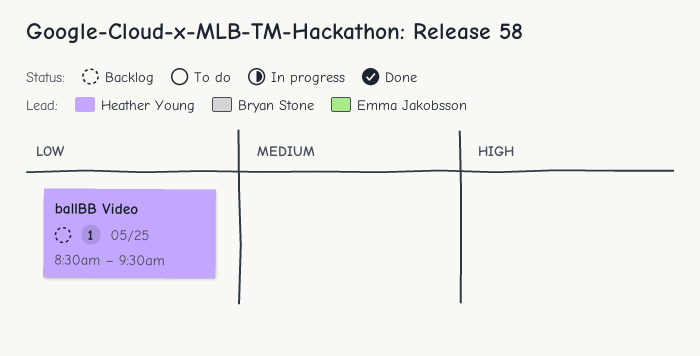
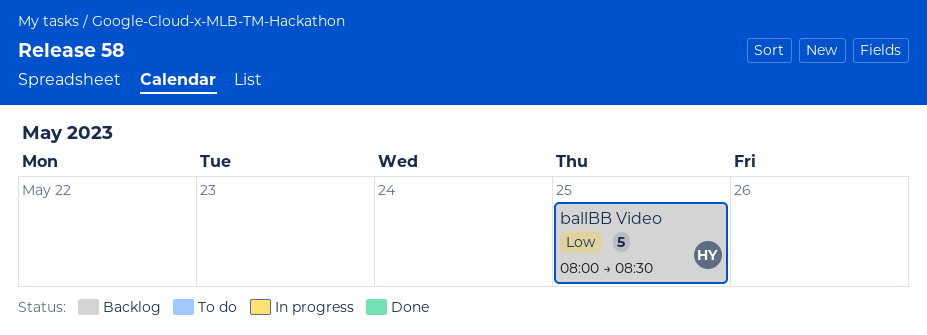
ballBB Video, estimate: 1 -> 5
ballBB Video, begins: 08:30 -> 08:00
ballBB Video, ends: 09:30 -> 08:30

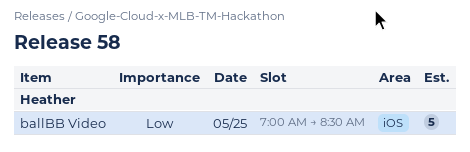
ballBB Video, begins: 08:00 -> 07:00

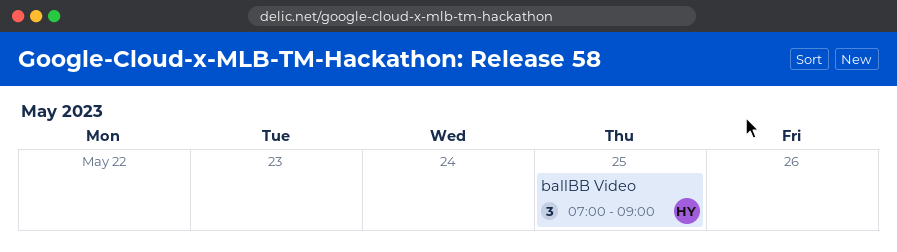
ballBB Video, estimate: 5 -> 3
ballBB Video, ends: 08:30 -> 09:00

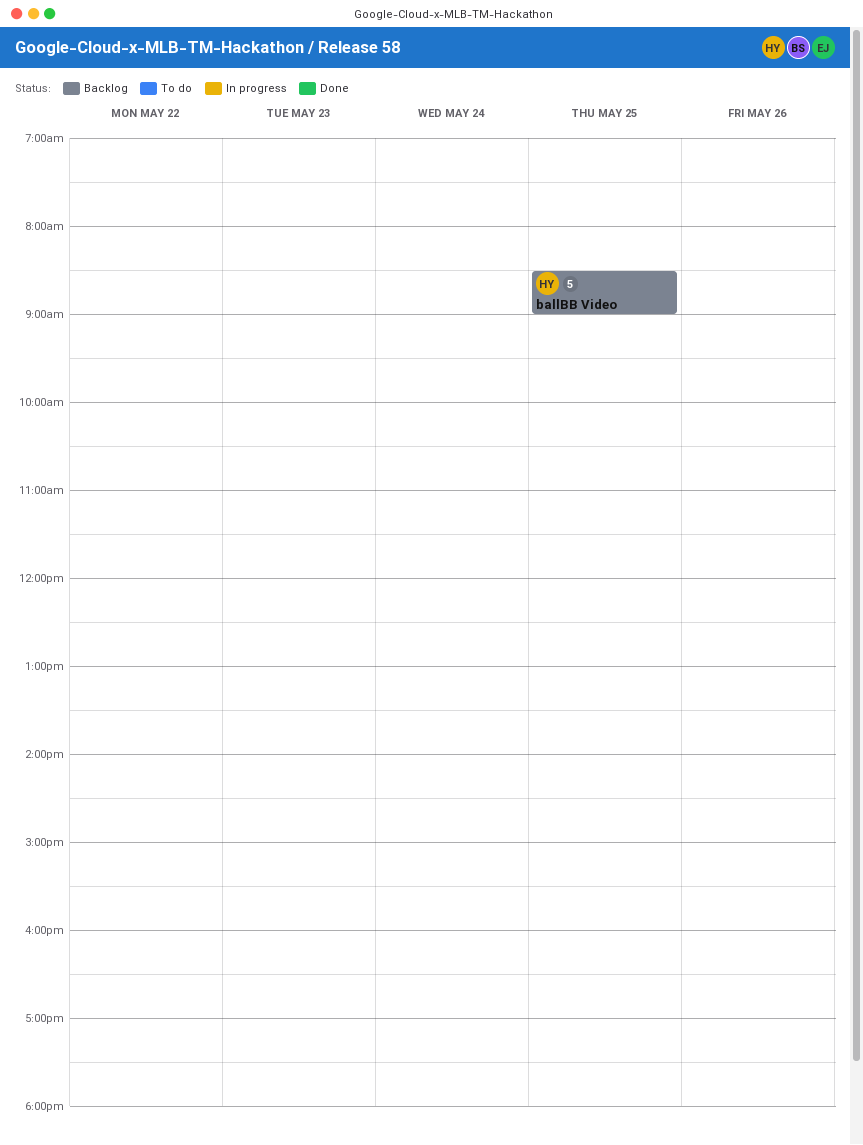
ballBB Video, estimate: 3 -> 5
ballBB Video, begins: 07:00 -> 08:30

